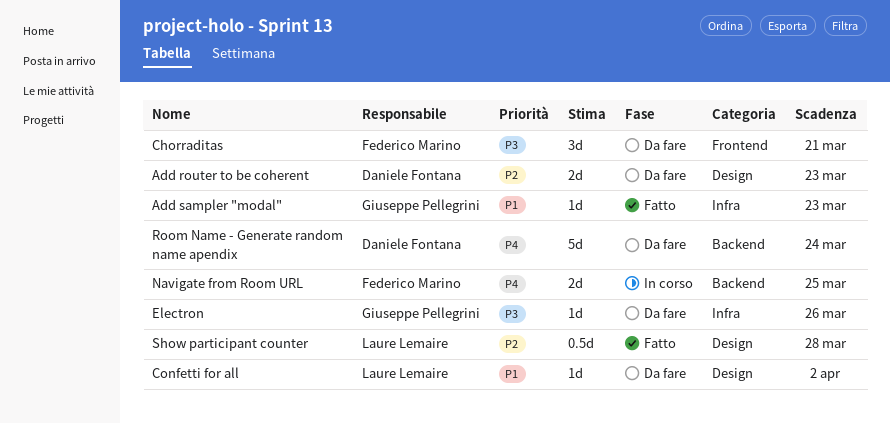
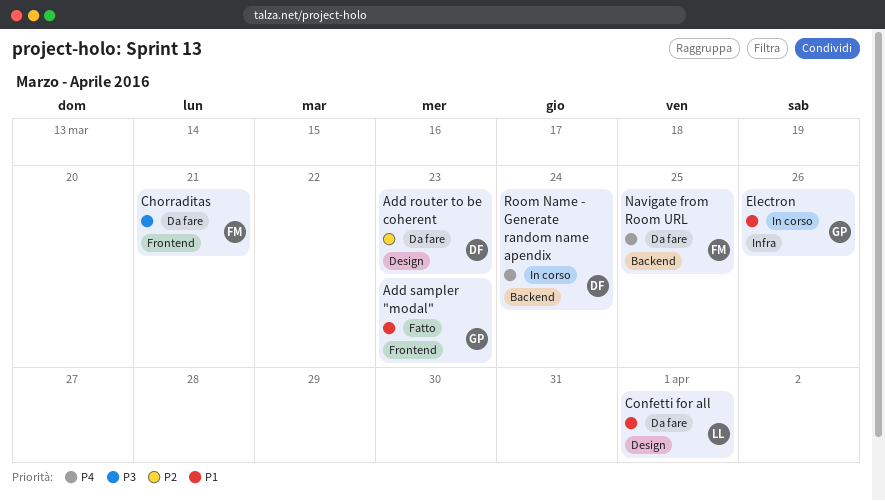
Add sampler "modal", label: Infra -> Frontend
Confetti for all, due: Apr 2 -> Apr 1
Electron, status: Da fare -> In corso
Electron, priority: P3 -> P1
Navigate from Room URL, status: In corso -> Da fare
Room Name - Generate random name apendix, status: Da fare -> In corso
Show participant counter: present -> none

